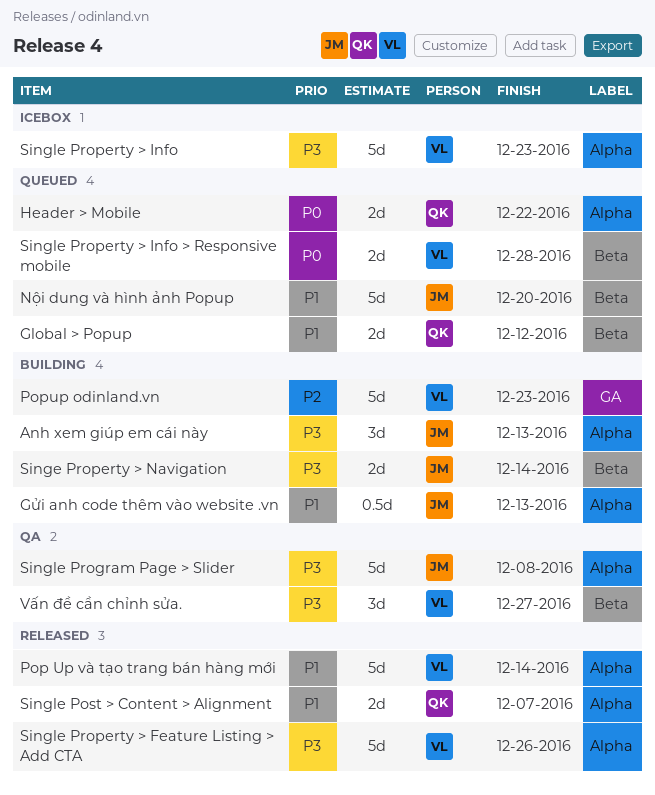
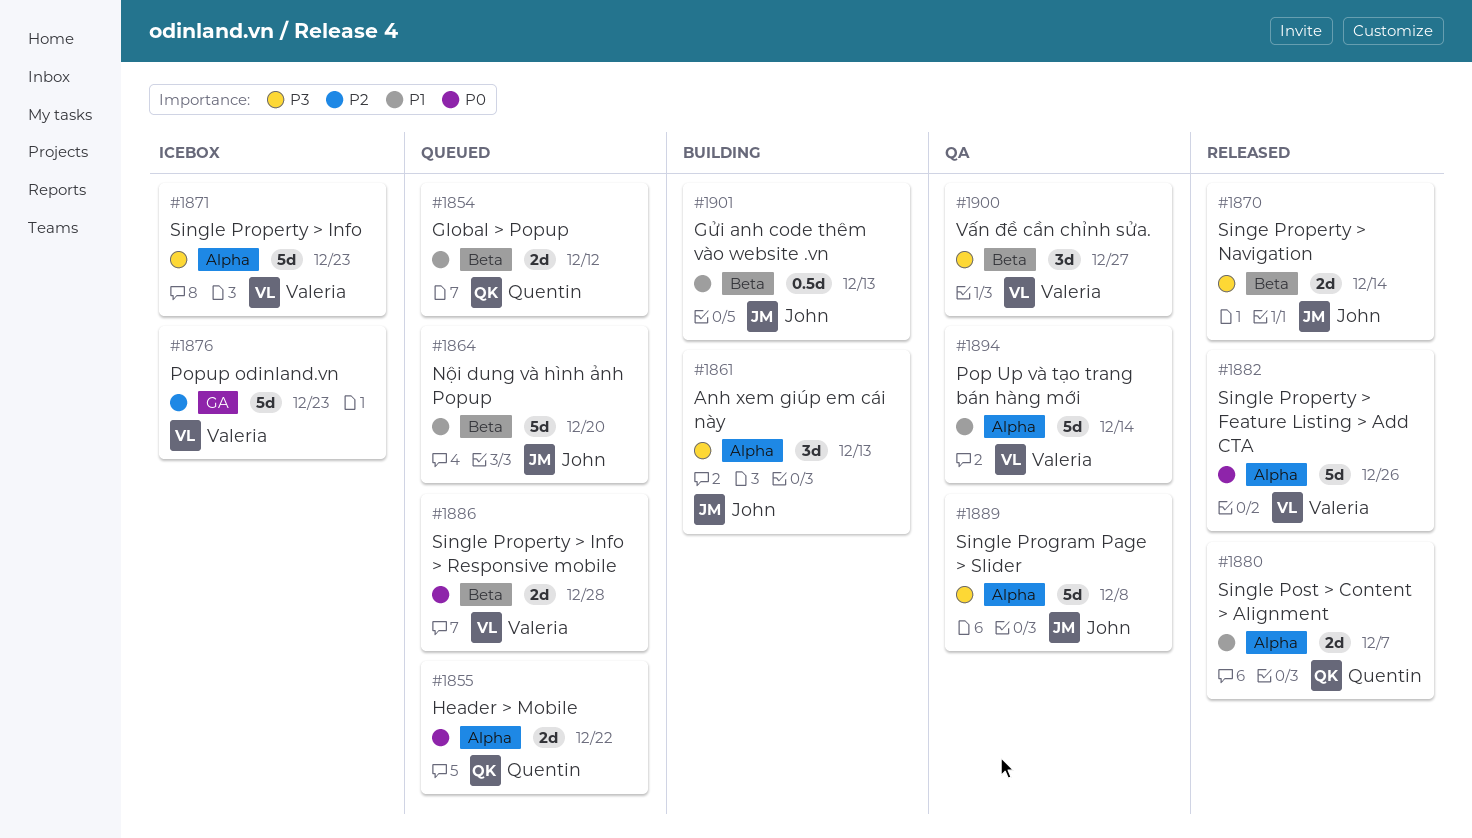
Gửi anh code thêm vào website .vn, label: Alpha -> Beta
Pop Up và tạo trang bán hàng mới, status: Released -> QA
Popup odinland.vn, status: Building -> Icebox
Singe Property > Navigation, status: Building -> Released
Single Property > Feature Listing > Add CTA, priority: P3 -> P0

